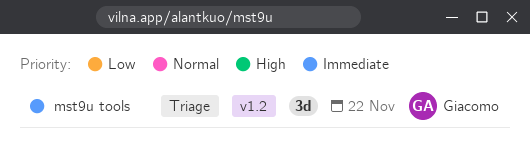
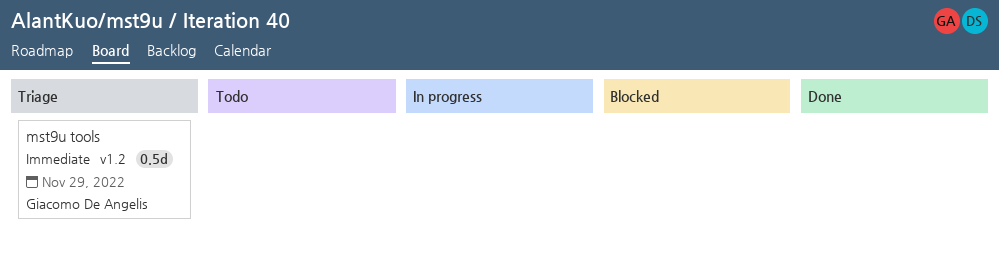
mst9u tools, estimate: 3d -> 0.5d
mst9u tools, due: Nov 22 -> Nov 29

